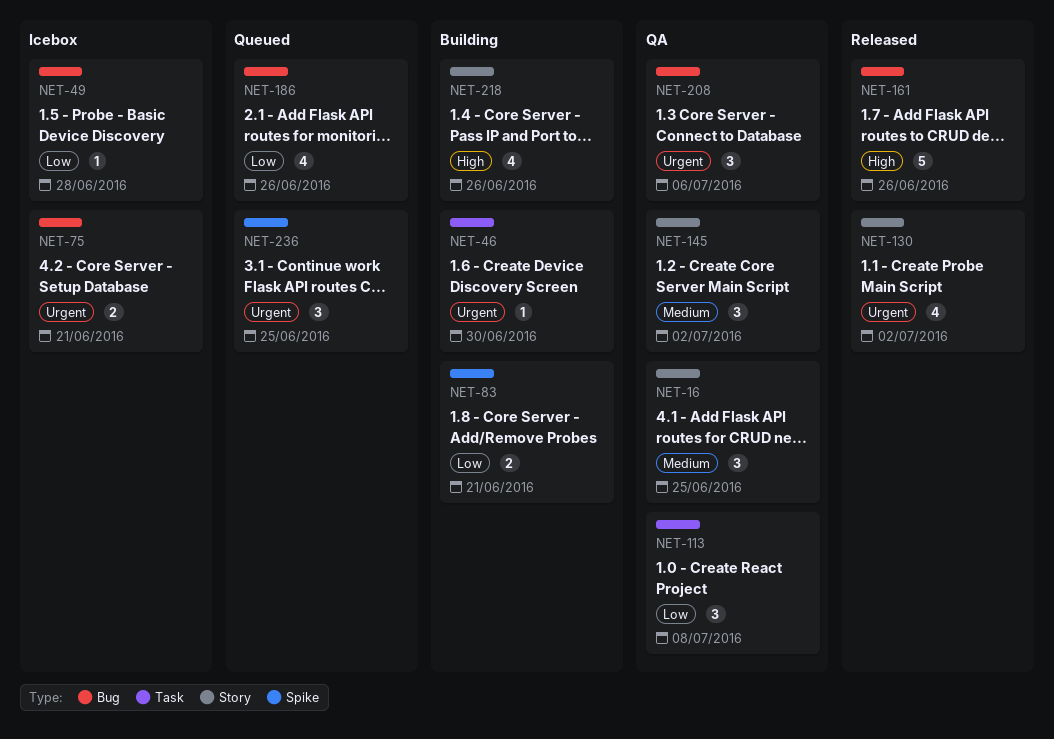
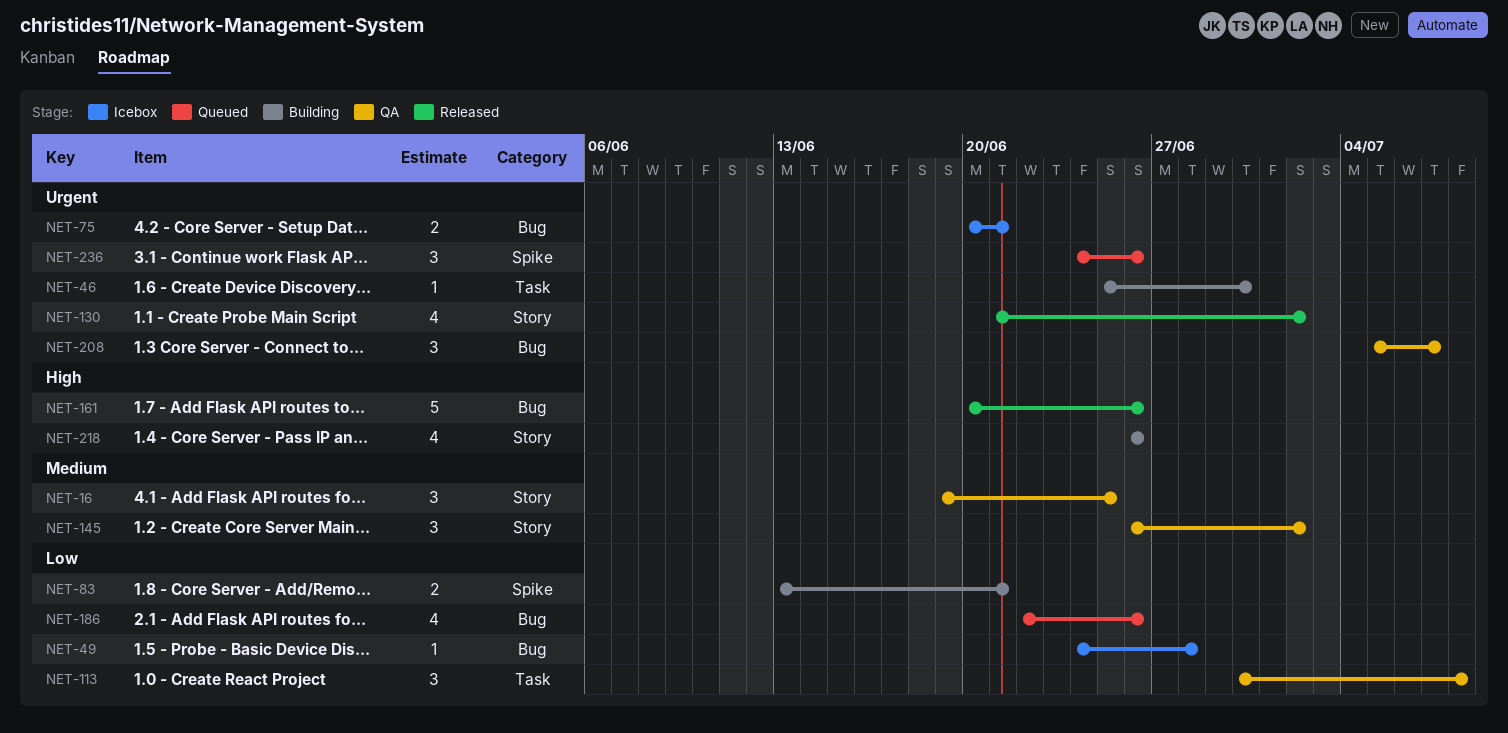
NET-208, due: Jul 6 -> Jul 7
NET-236, due: Jun 25 -> Jun 26

